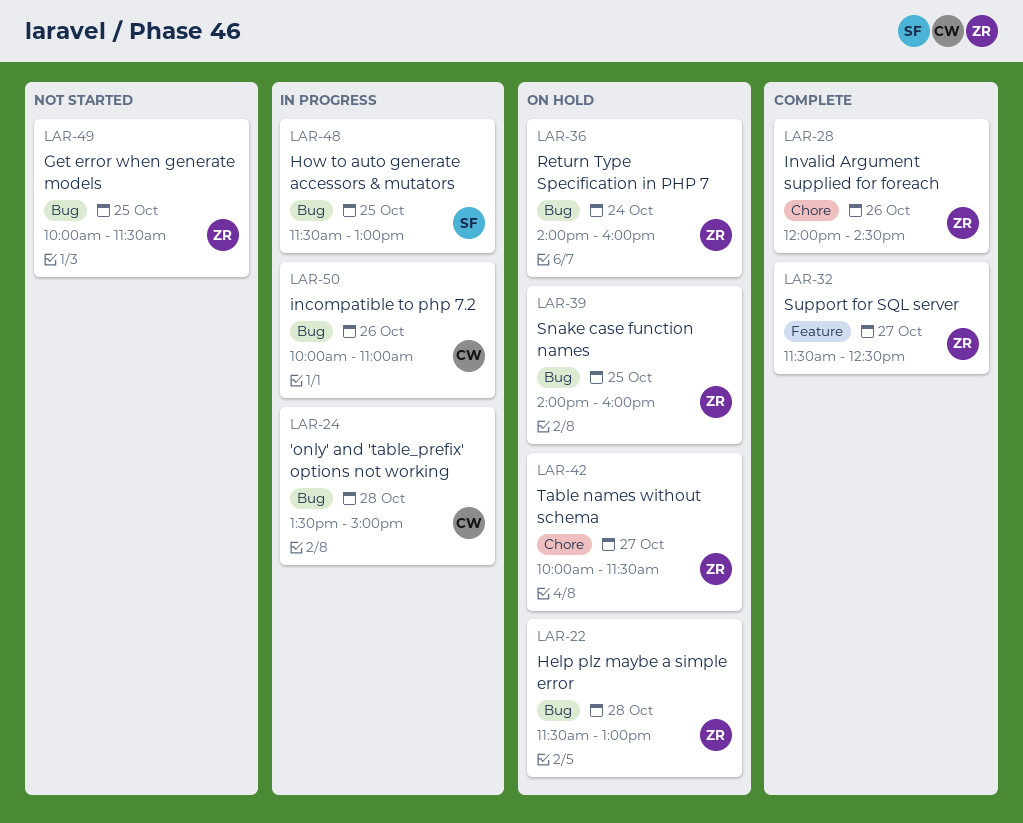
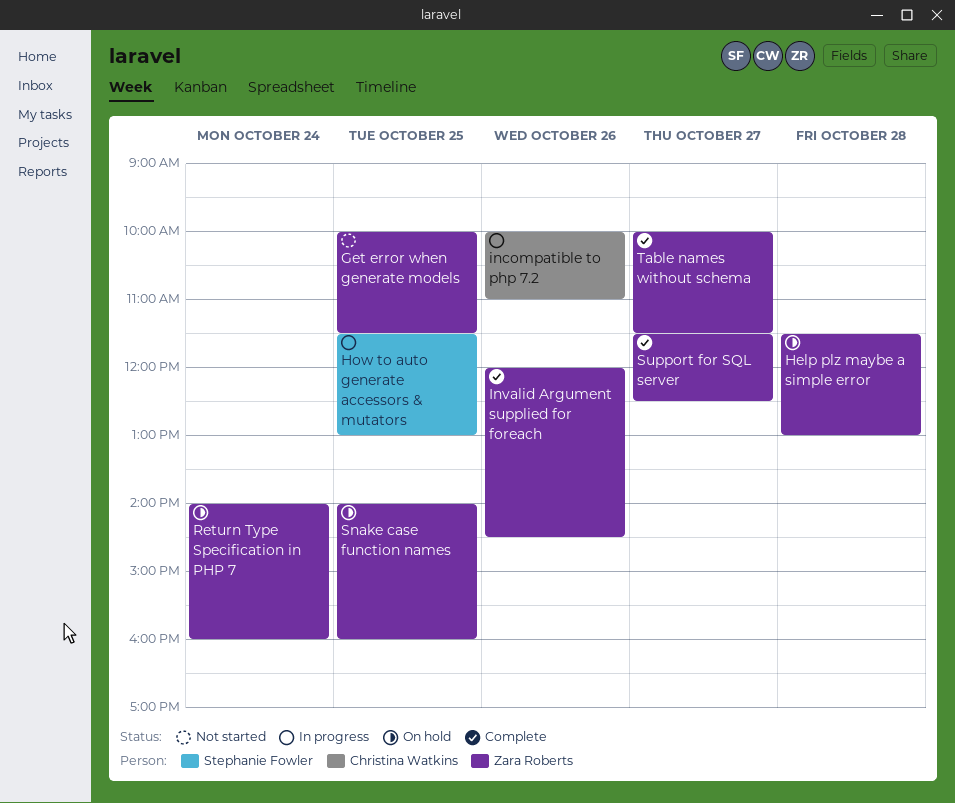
'only' and 'table_prefix' options not working: present -> none
Table names without schema, status: On hold -> Complete

